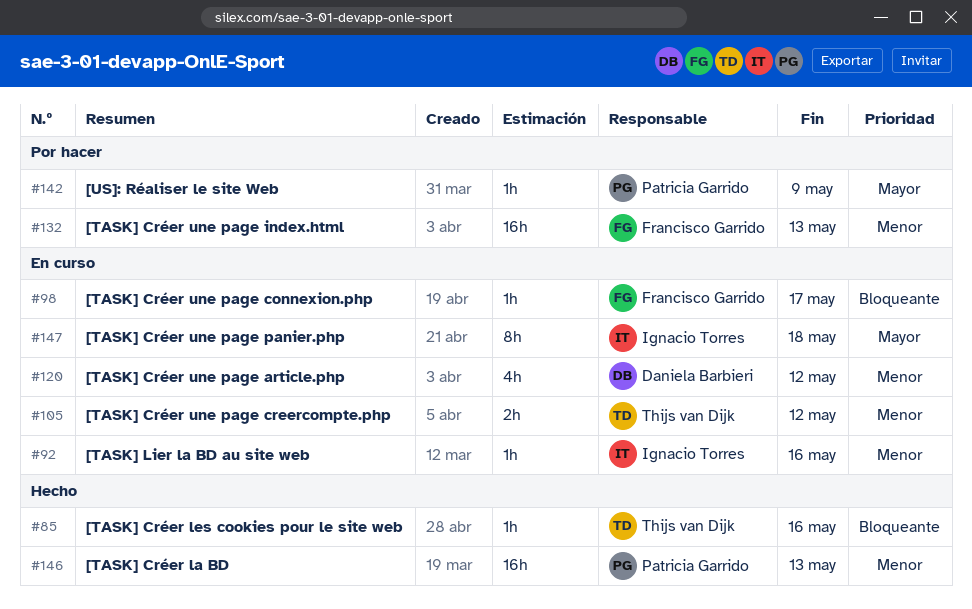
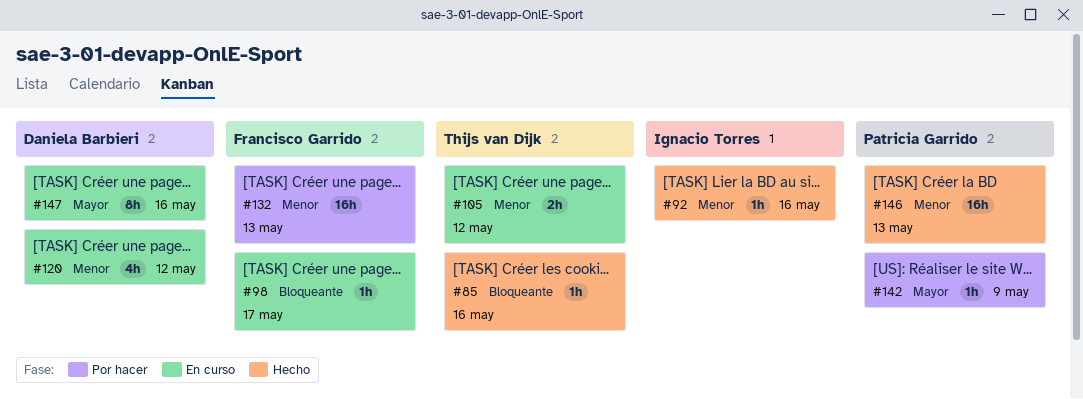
#92, status: En curso -> Hecho
#147, owner: Ignacio Torres -> Daniela Barbieri
#147, due: May 18 -> May 16

